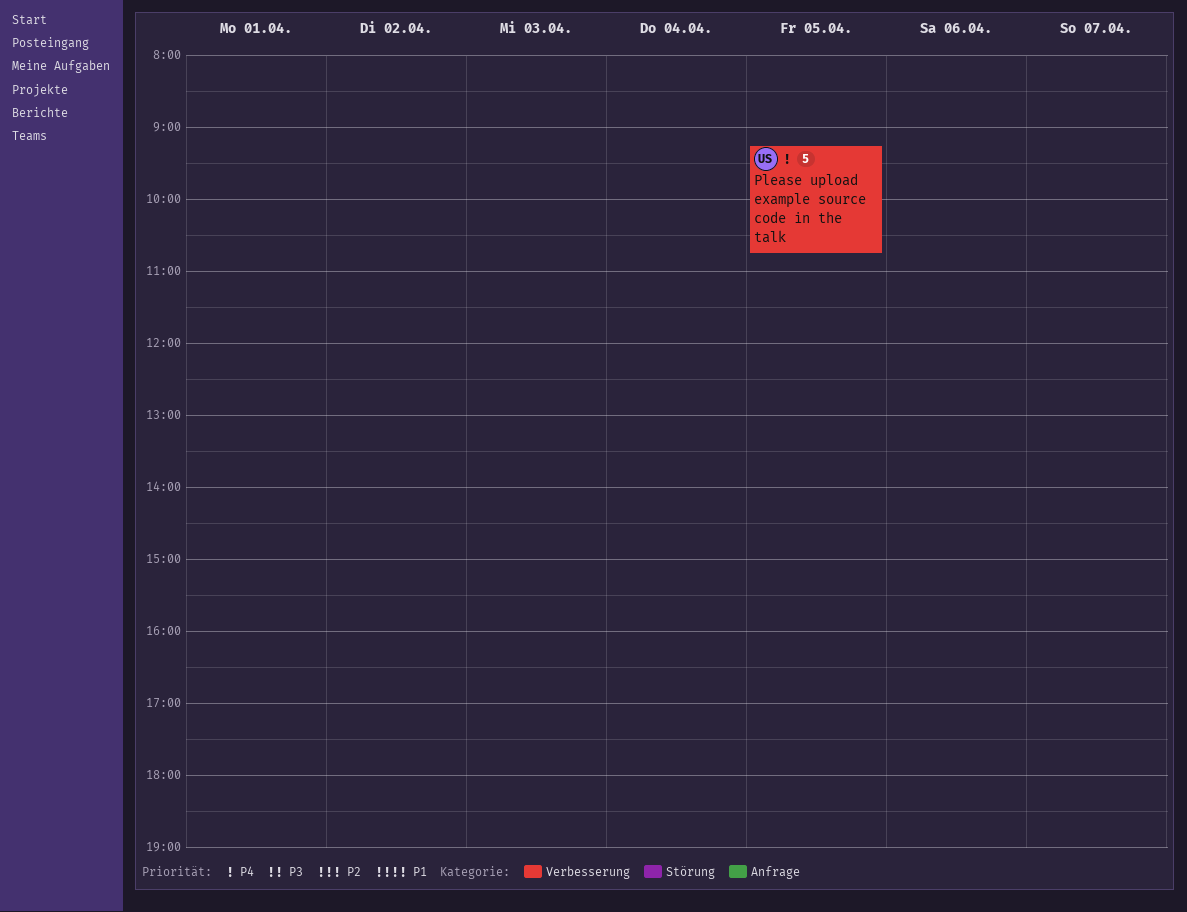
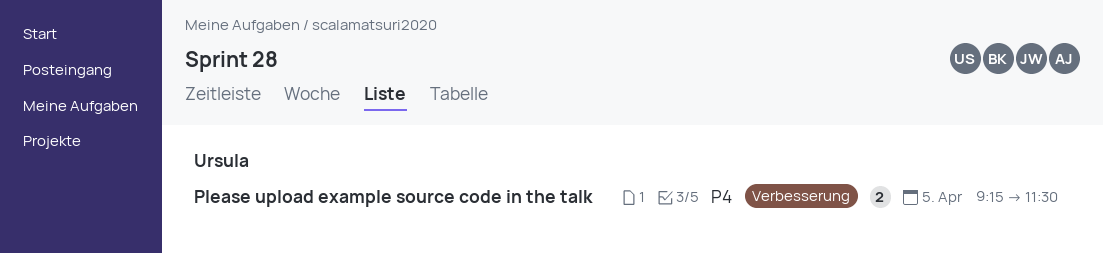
Please upload example source code in the talk, estimate: 5 -> 2
Please upload example source code in the talk, ends: 10:45 -> 11:30

